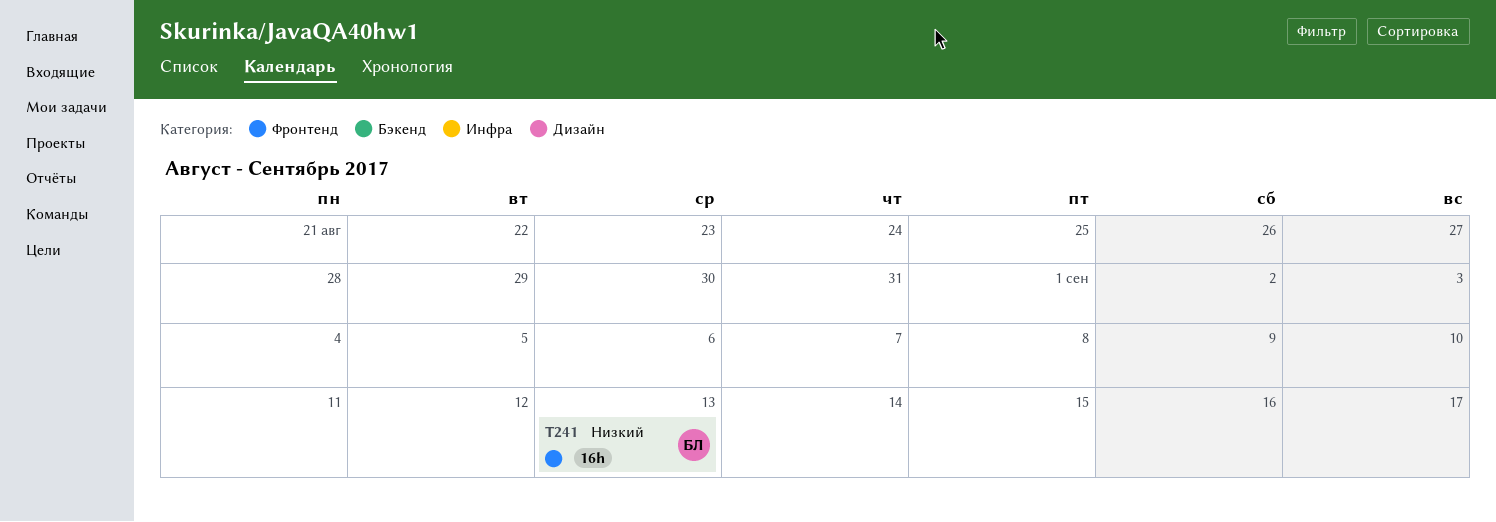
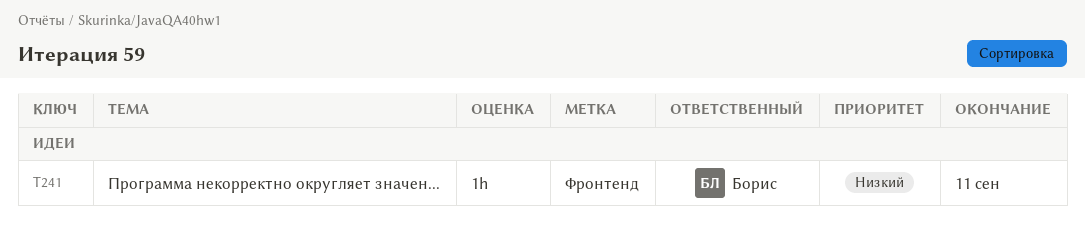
T241, estimate: 16h -> 1h
T241, due: Sep 13 -> Sep 11

